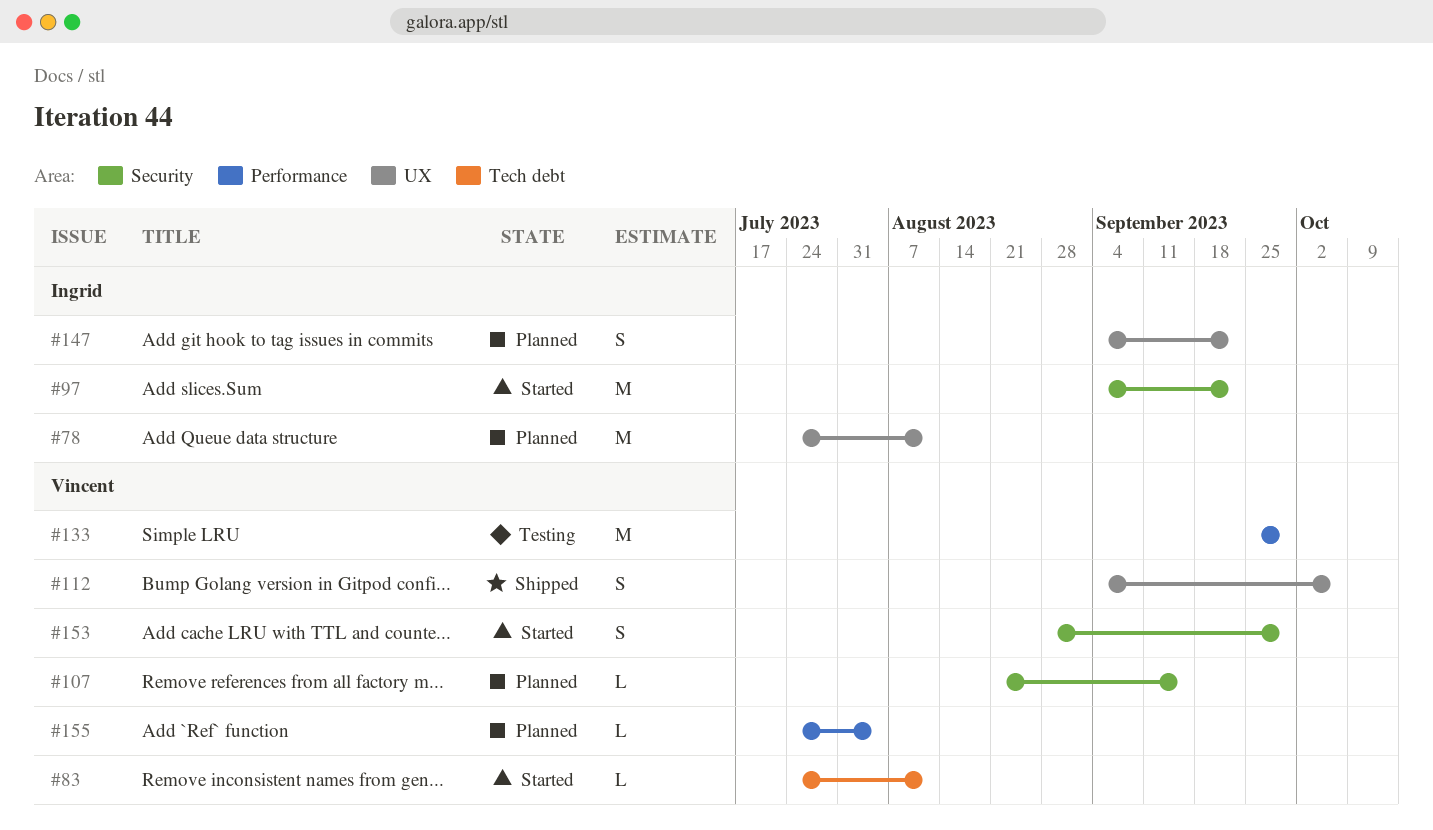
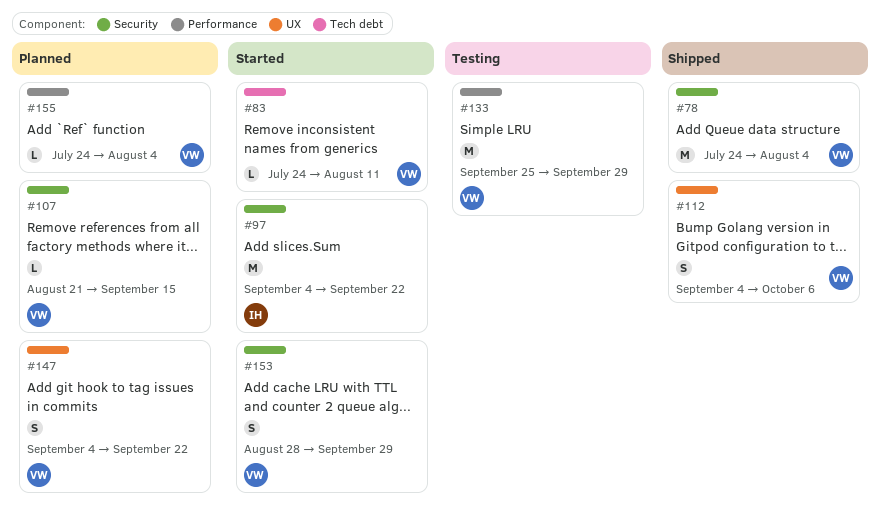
#78, status: Planned -> Shipped
#78, owner: Ingrid -> Vincent
#78, label: UX -> Security
#78, due: Aug 11 -> Aug 4
#147, owner: Ingrid -> Vincent

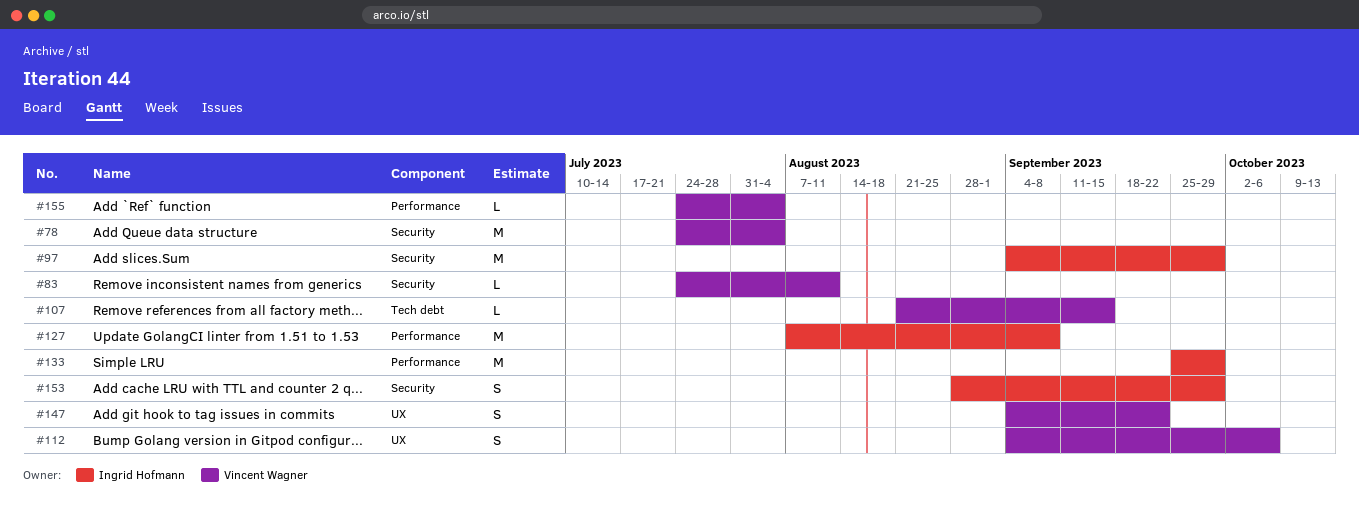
#83, label: Tech debt -> Security
#97, due: Sep 22 -> Sep 29
#107, label: Security -> Tech debt
#127: none -> present
#133, owner: Vincent Wagner -> Ingrid Hofmann
#153, owner: Vincent Wagner -> Ingrid Hofmann

